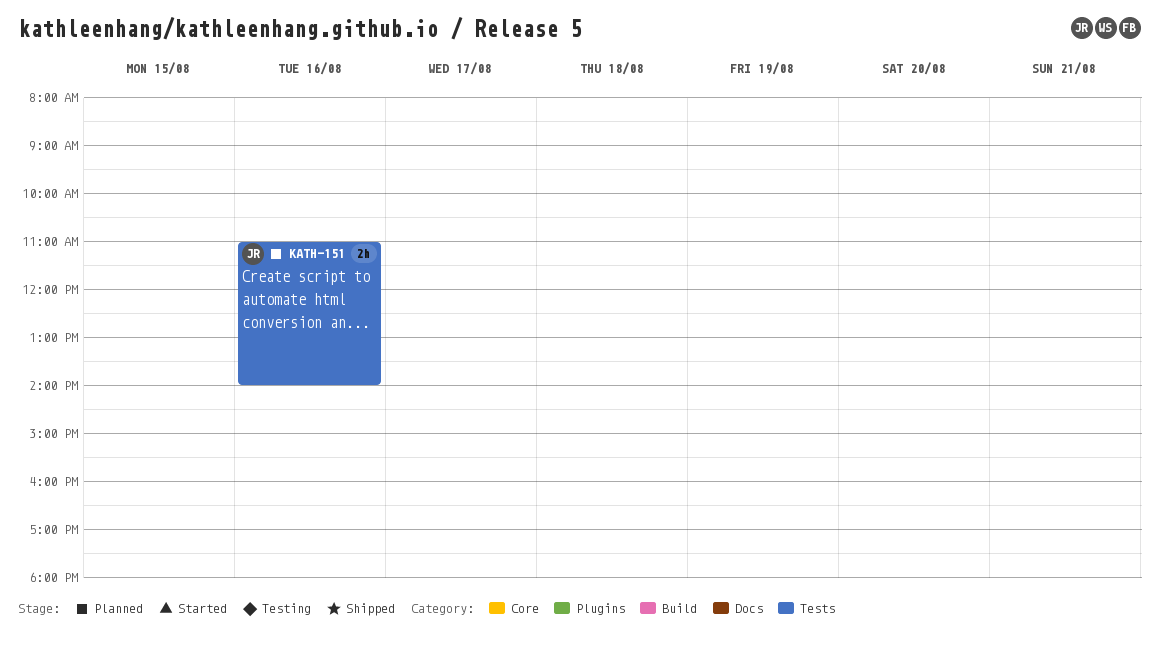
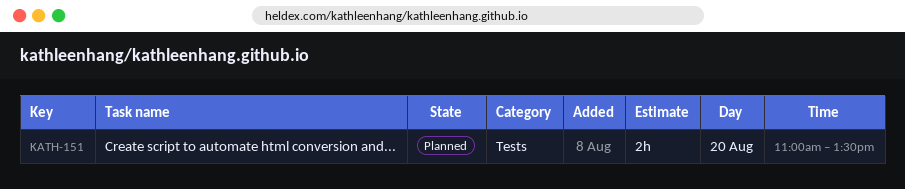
KATH-151, day: Aug 16 -> Aug 20
KATH-151, ends: 14:00 -> 13:30

